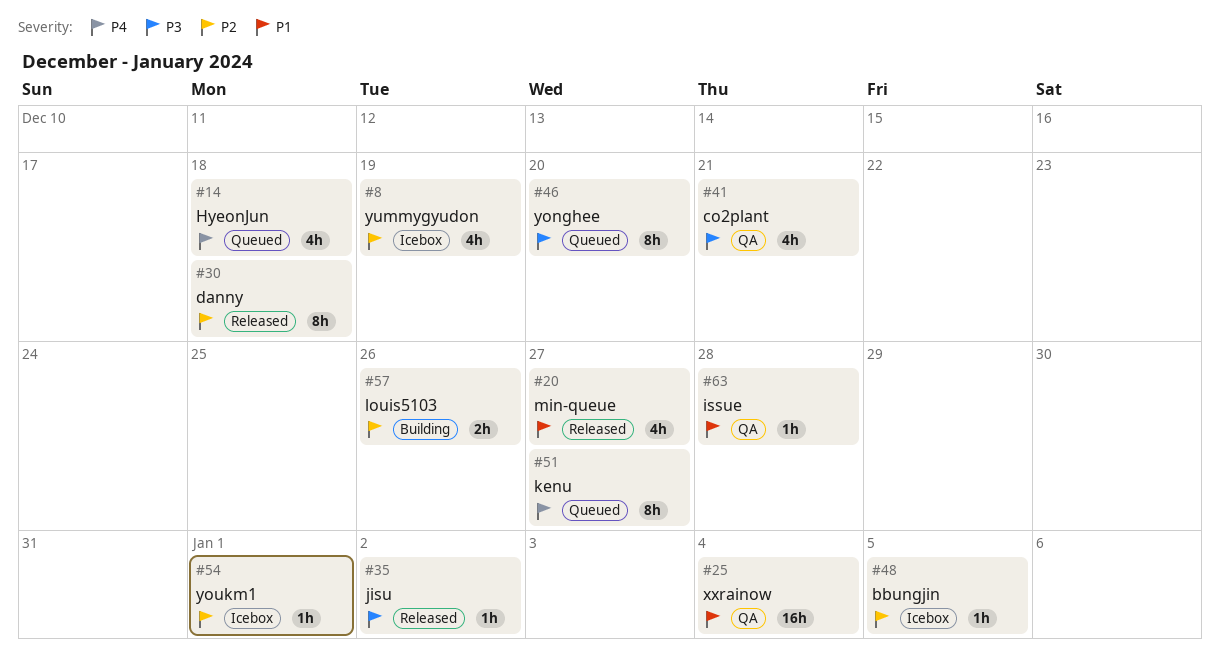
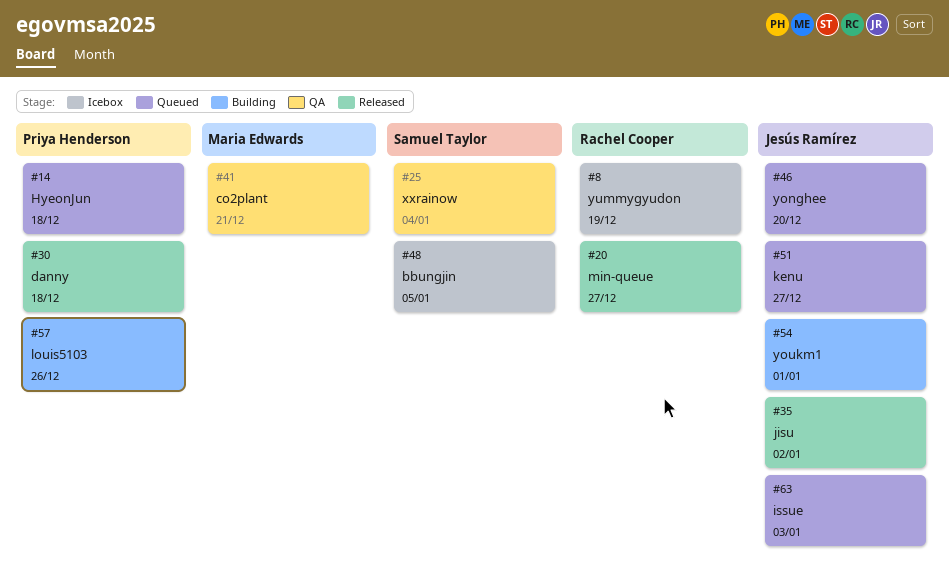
#54, status: Icebox -> Building
#63, status: QA -> Queued
#63, due: Dec 28 -> Jan 3

